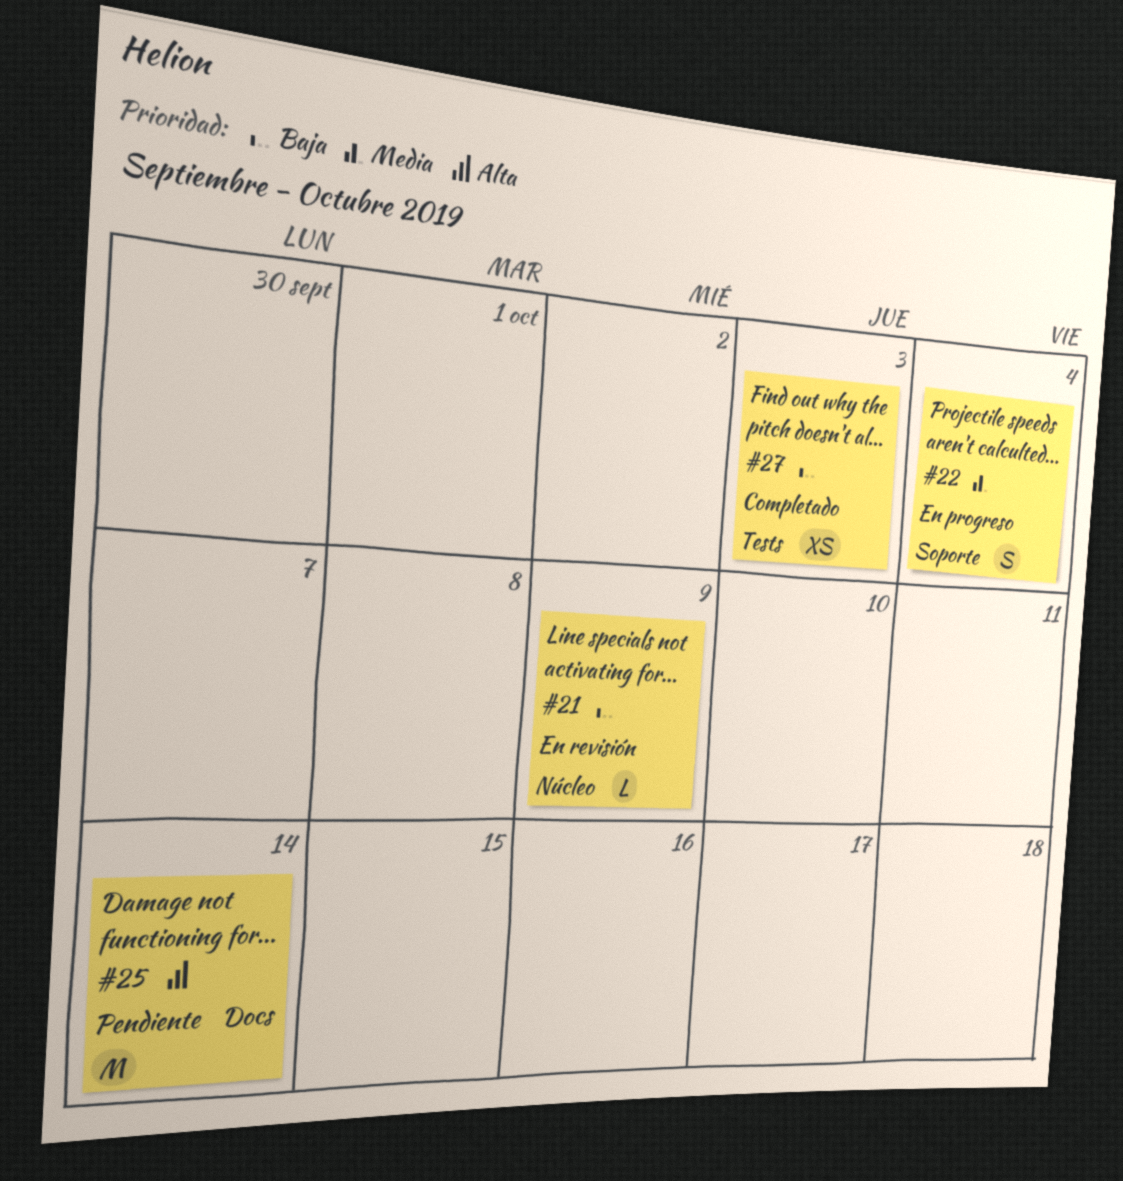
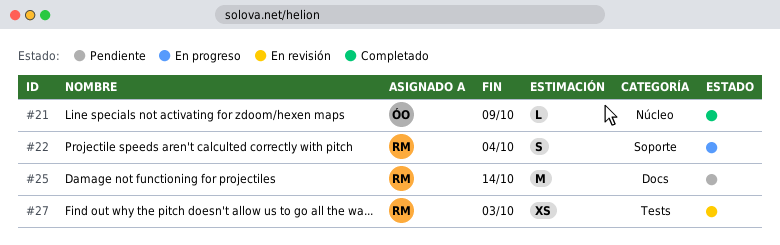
#21, status: En revisión -> Completado
#27, status: Completado -> En revisión

